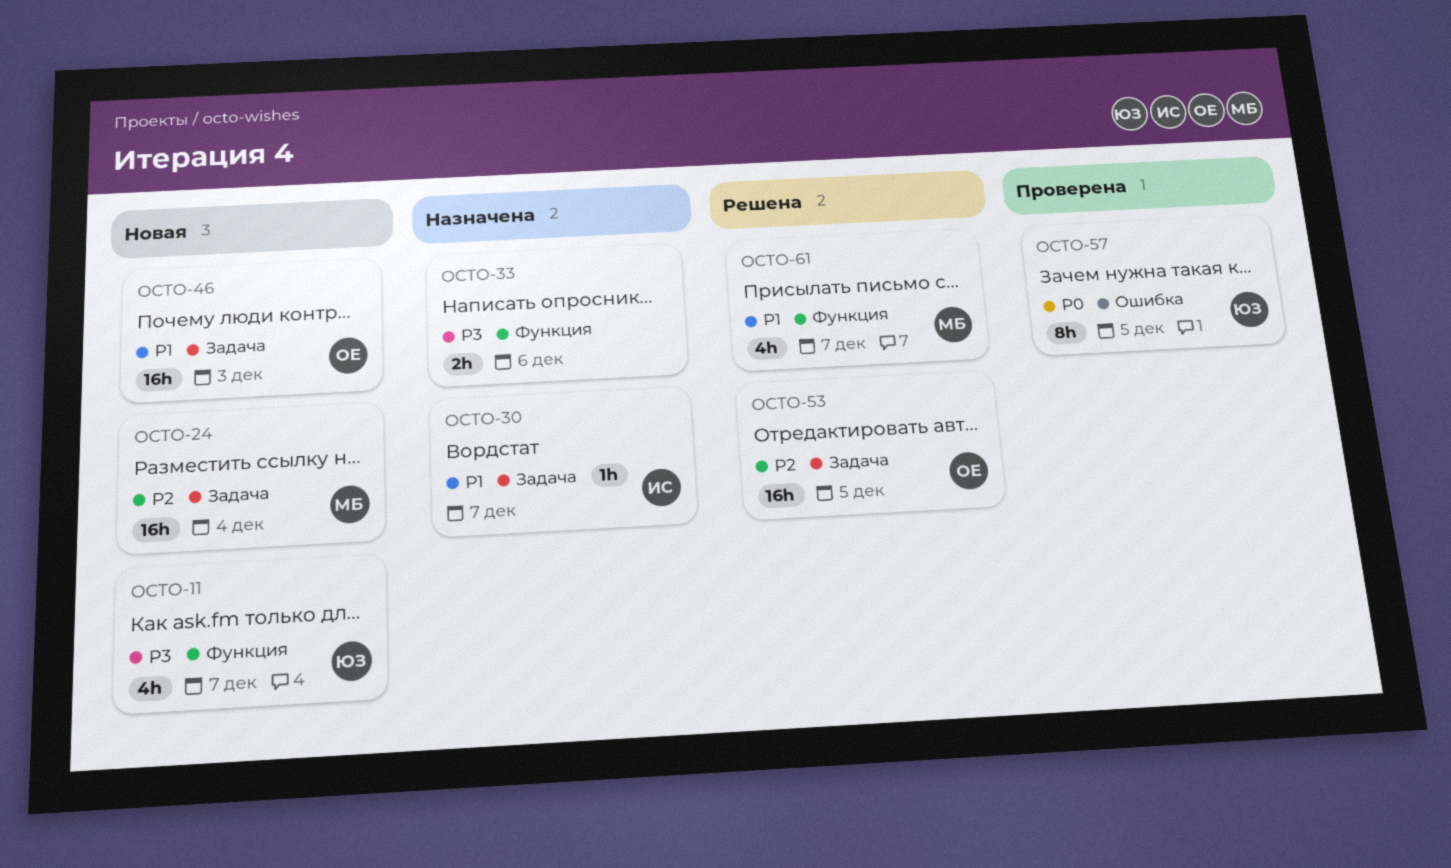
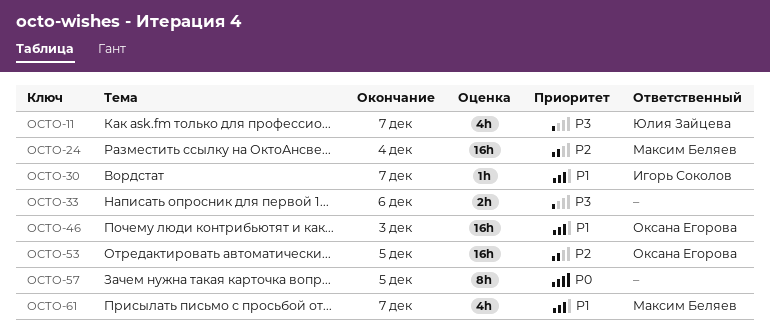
OCTO-57, owner: Юлия Зайцева -> none

